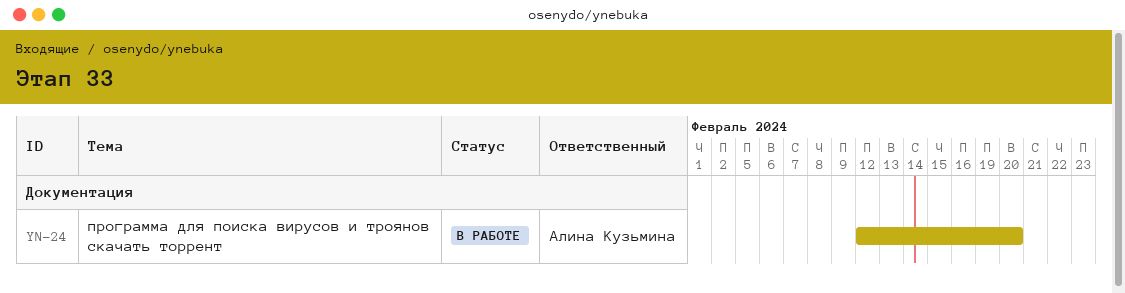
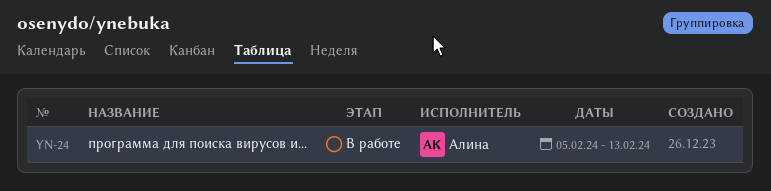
YN-24, start: Feb 12 -> Feb 5
YN-24, due: Feb 20 -> Feb 13

